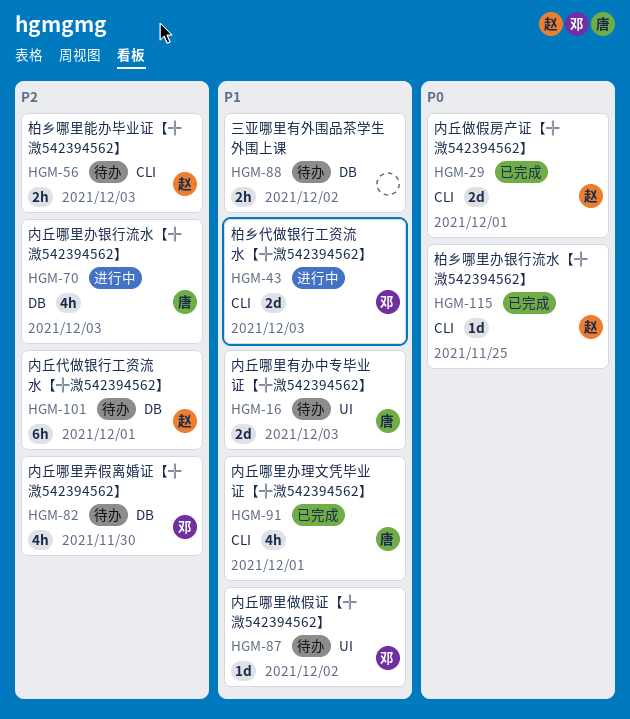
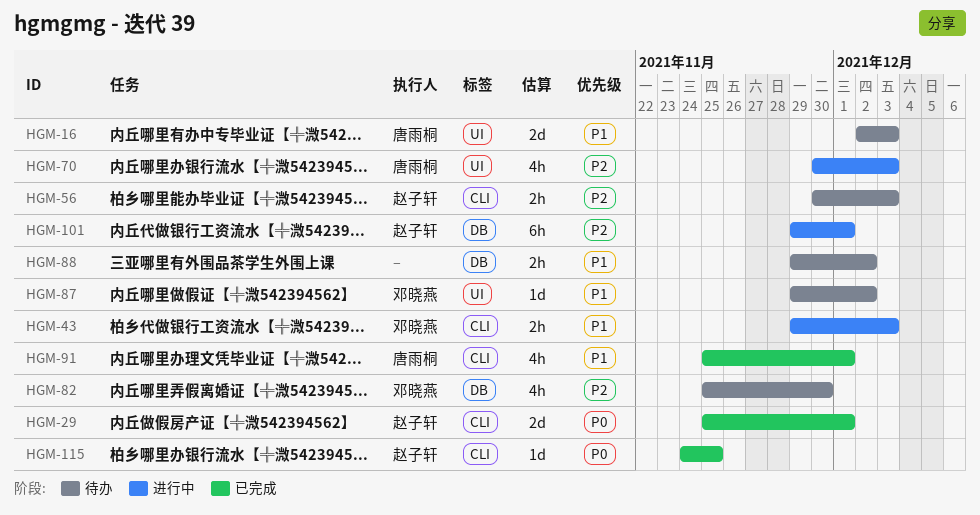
HGM-43, estimate: 2d -> 2h
HGM-70, label: DB -> UI
HGM-101, status: 待办 -> 进行中

